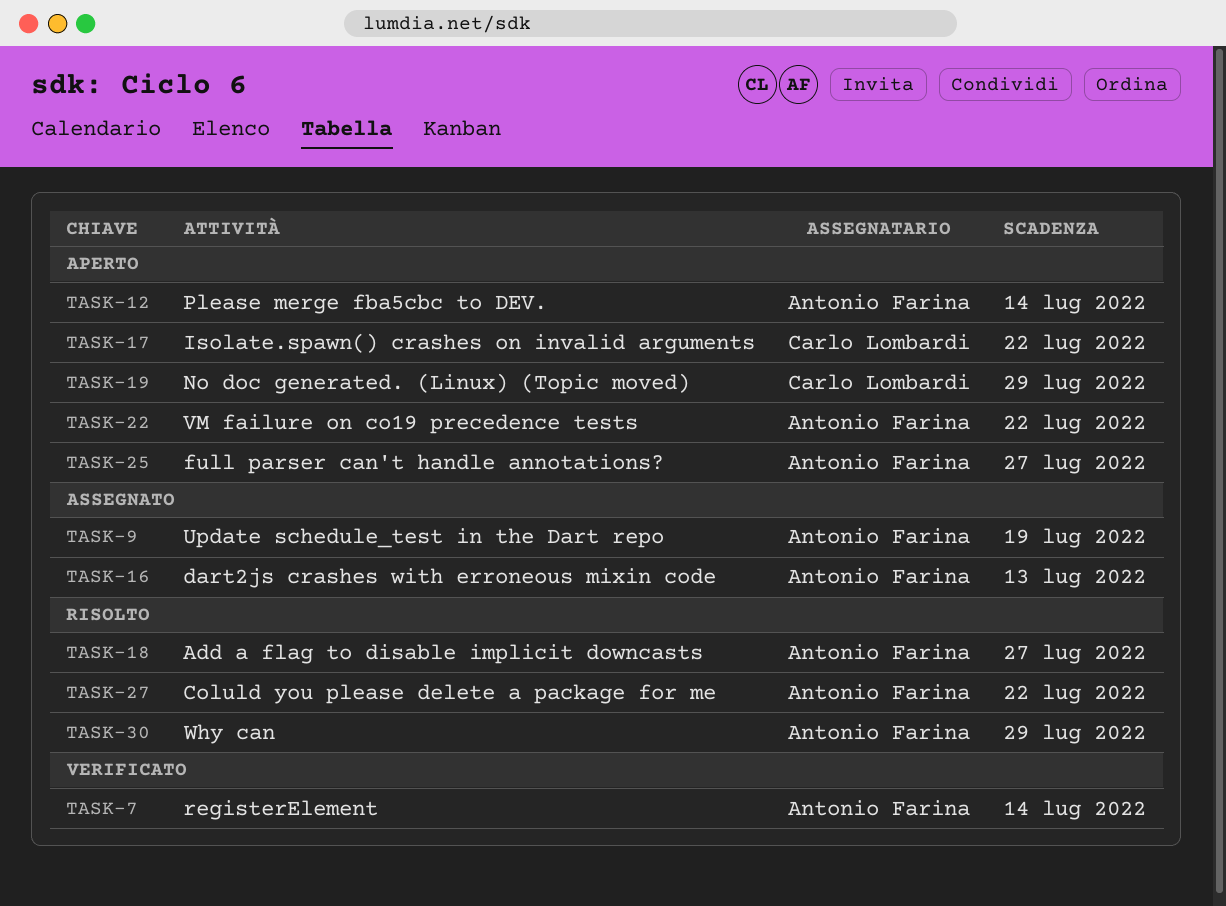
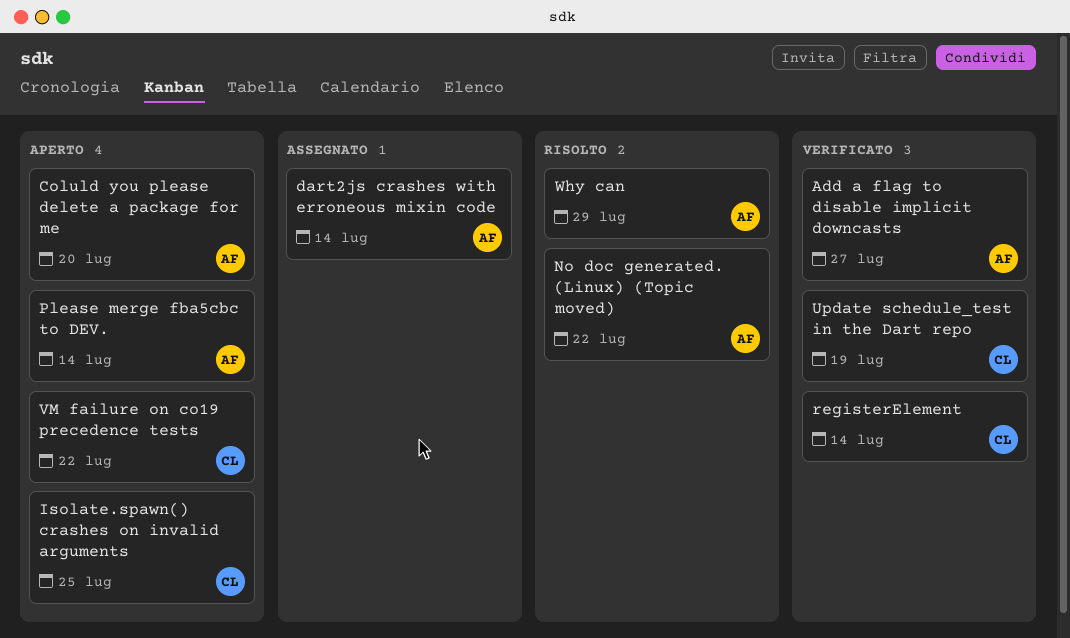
Add a flag to disable implicit downcasts, status: Risolto -> Verificato
Coluld you please delete a package for me, status: Risolto -> Aperto
Coluld you please delete a package for me, due: Jul 22 -> Jul 20
dart2js crashes with erroneous mixin code, due: Jul 13 -> Jul 14
full parser can't handle annotations?: present -> none
Isolate.spawn() crashes on invalid arguments, due: Jul 22 -> Jul 25
No doc generated. (Linux) (Topic moved), status: Aperto -> Risolto
No doc generated. (Linux) (Topic moved), owner: Carlo Lombardi -> Antonio Farina
No doc generated. (Linux) (Topic moved), due: Jul 29 -> Jul 22
registerElement, owner: Antonio Farina -> Carlo Lombardi
Update schedule_test in the Dart repo, status: Assegnato -> Verificato
Update schedule_test in the Dart repo, owner: Antonio Farina -> Carlo Lombardi
VM failure on co19 precedence tests, owner: Antonio Farina -> Carlo Lombardi

